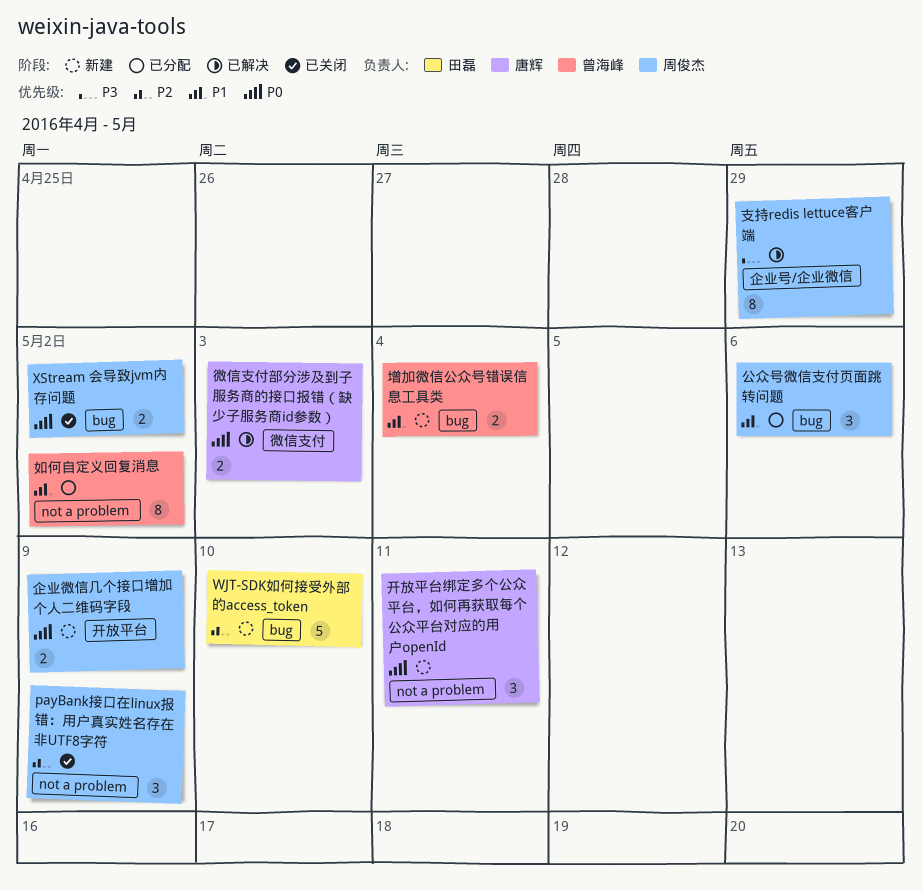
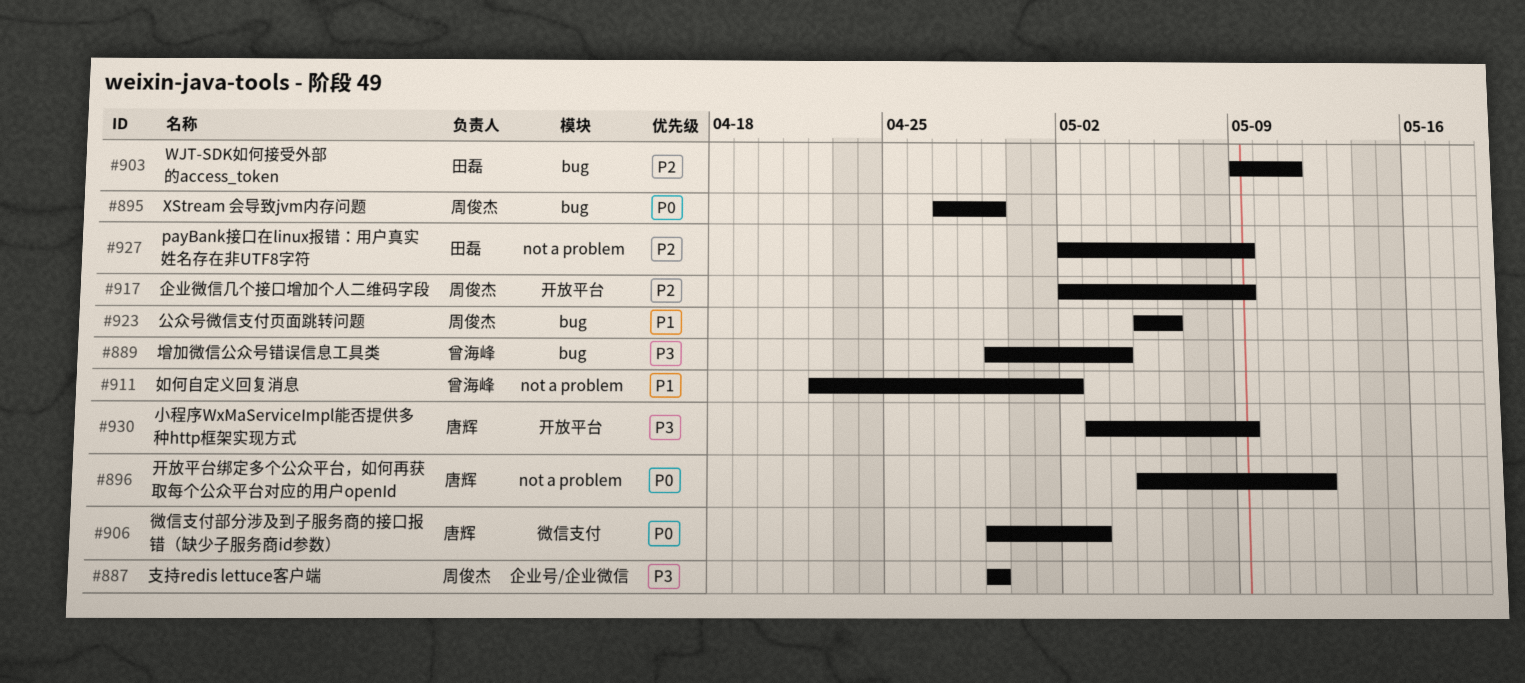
payBank接口在linux报错：用户真实姓名存在非UTF8字符, owner: 周俊杰 -> 田磊
WJT-SDK如何接受外部的access_token, due: May 10 -> May 11
XStream 会导致jvm内存问题, due: May 2 -> Apr 29
企业微信几个接口增加个人二维码字段, priority: P0 -> P2
增加微信公众号错误信息工具类, priority: P1 -> P3
小程序WxMaServiceImpl能否提供多种http框架实现方式: none -> present
开放平台绑定多个公众平台，如何再获取每个公众平台对应的用户openId, due: May 11 -> May 12

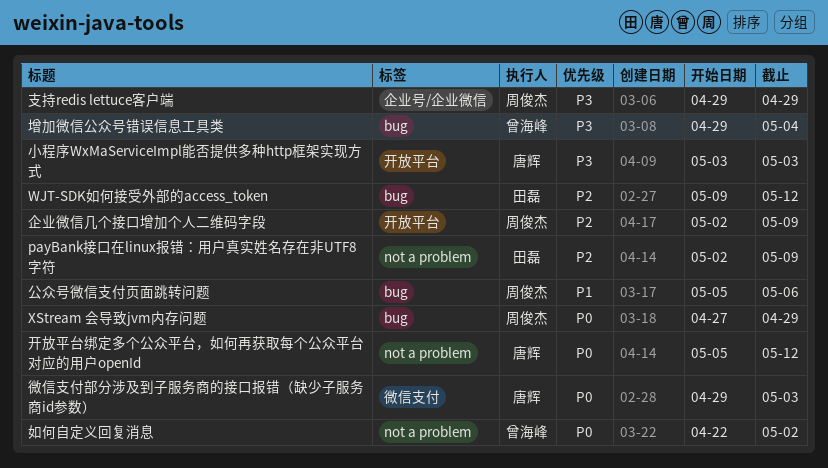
WJT-SDK如何接受外部的access_token, due: May 11 -> May 12
如何自定义回复消息, priority: P1 -> P0
小程序WxMaServiceImpl能否提供多种http框架实现方式, due: May 9 -> May 3

